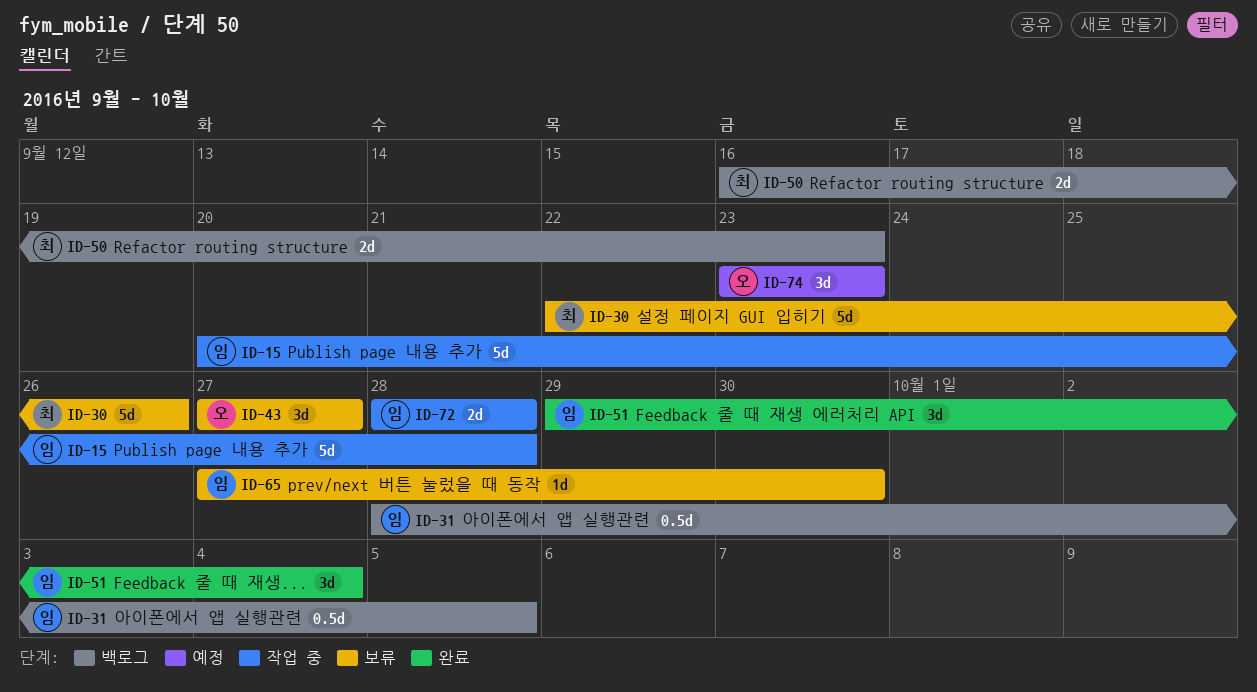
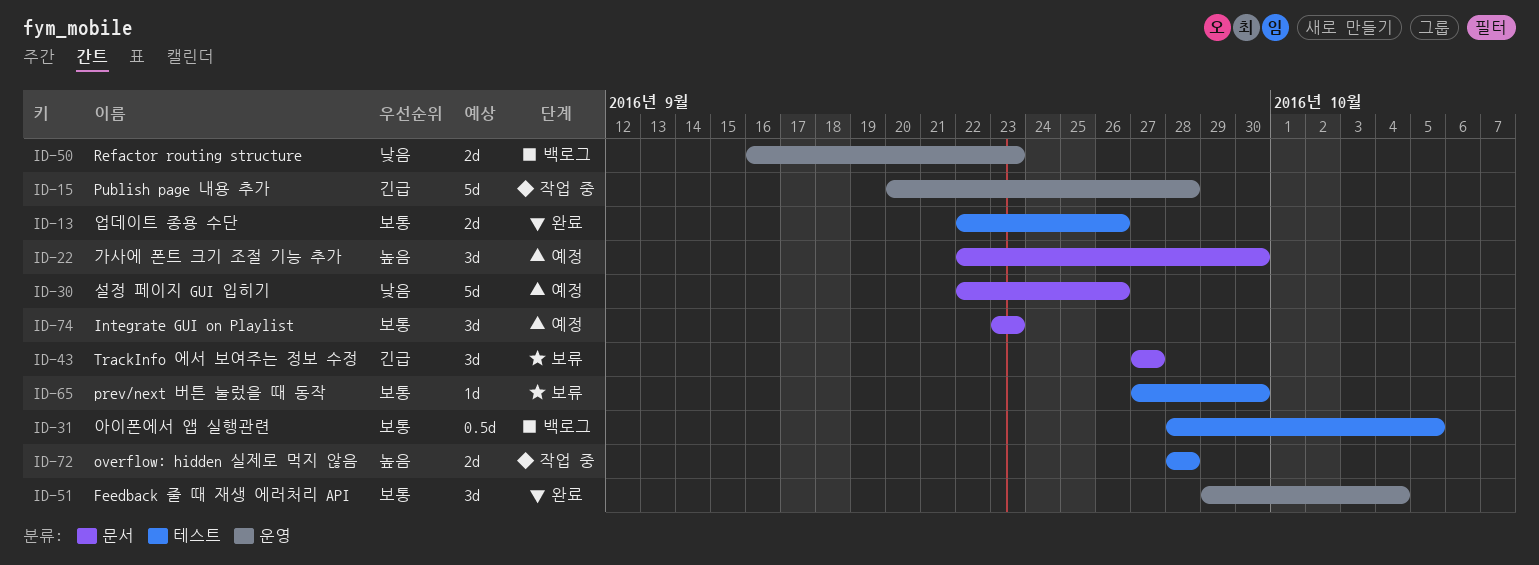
ID-13: none -> present
ID-22: none -> present
ID-30, status: 보류 -> 예정

